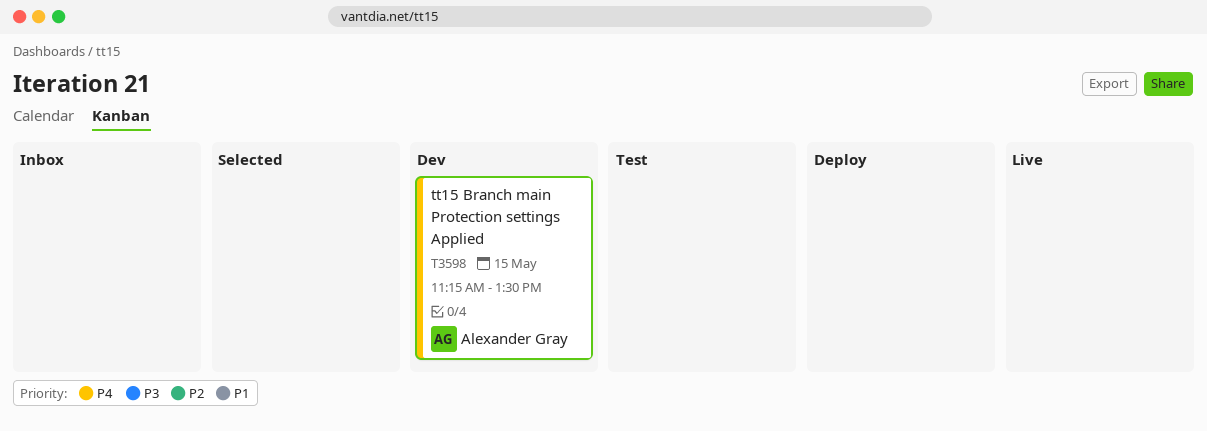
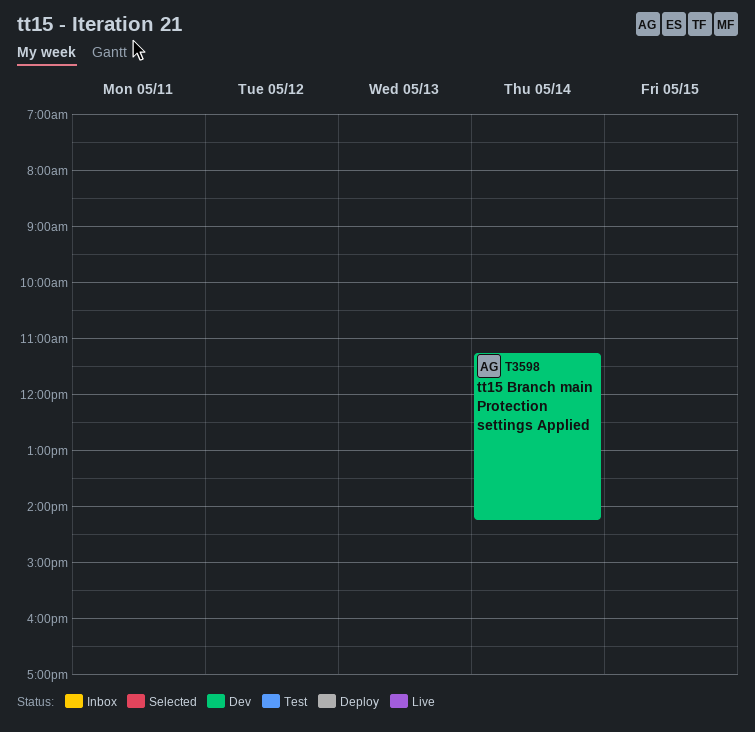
T3598, day: May 15 -> May 14
T3598, ends: 13:30 -> 14:15

